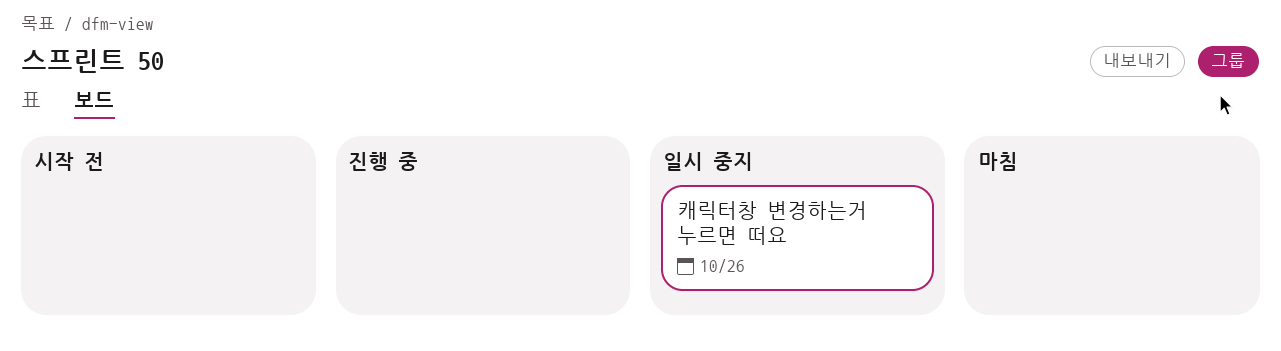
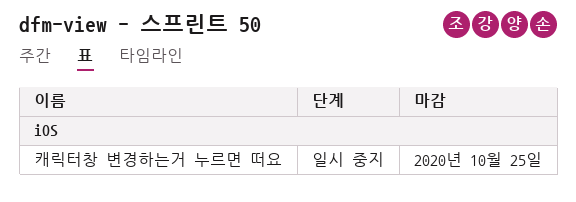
캐릭터창 변경하는거 누르면 떠요, due: Oct 26 -> Oct 25

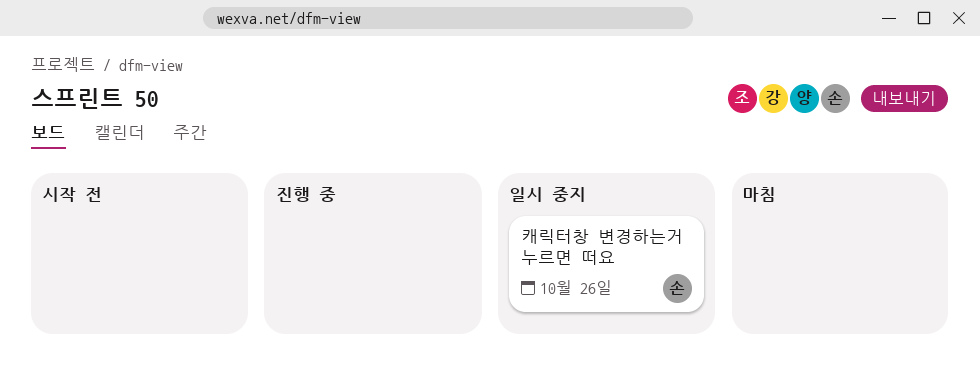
캐릭터창 변경하는거 누르면 떠요, due: Oct 25 -> Oct 26

